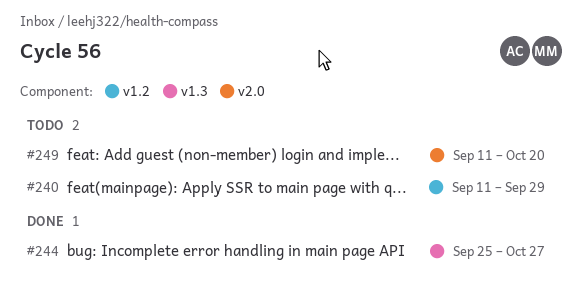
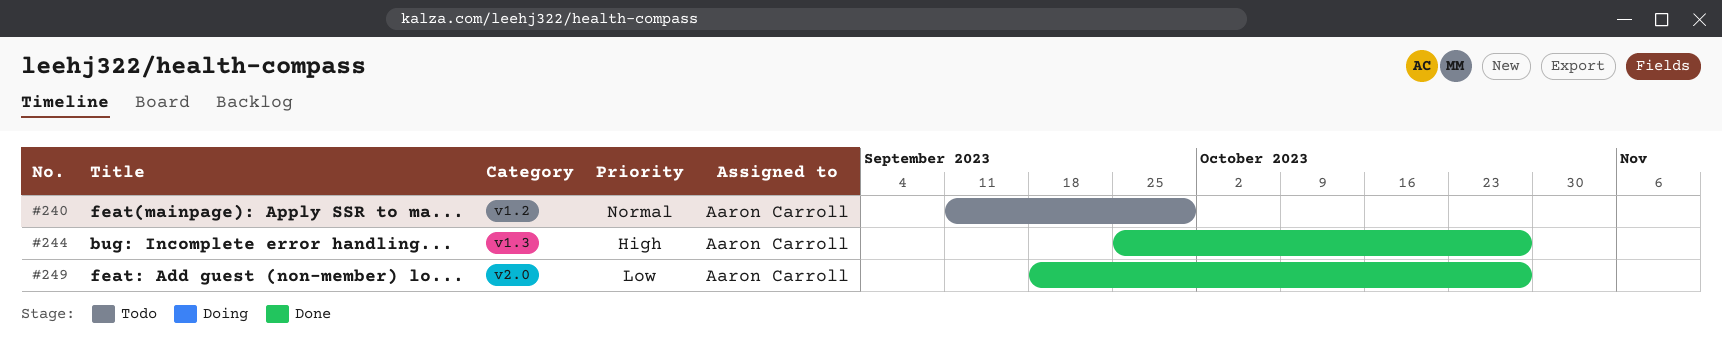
#249, status: Todo -> Done
#249, start: Sep 11 -> Sep 18
#249, due: Oct 20 -> Oct 27

